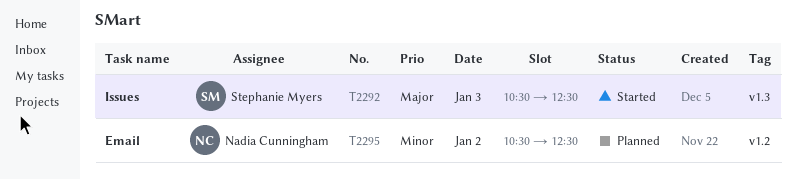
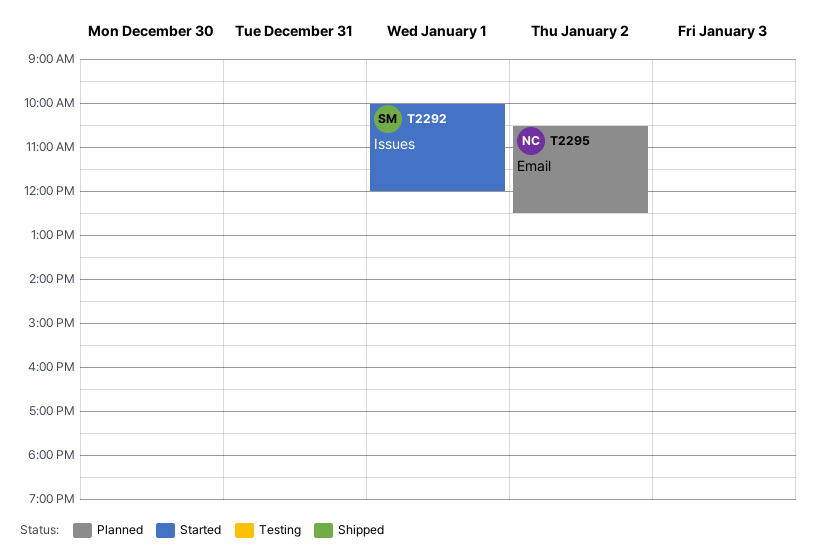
T2292, day: Jan 3 -> Jan 1
T2292, begins: 10:30 -> 10:00
T2292, ends: 12:30 -> 12:00

